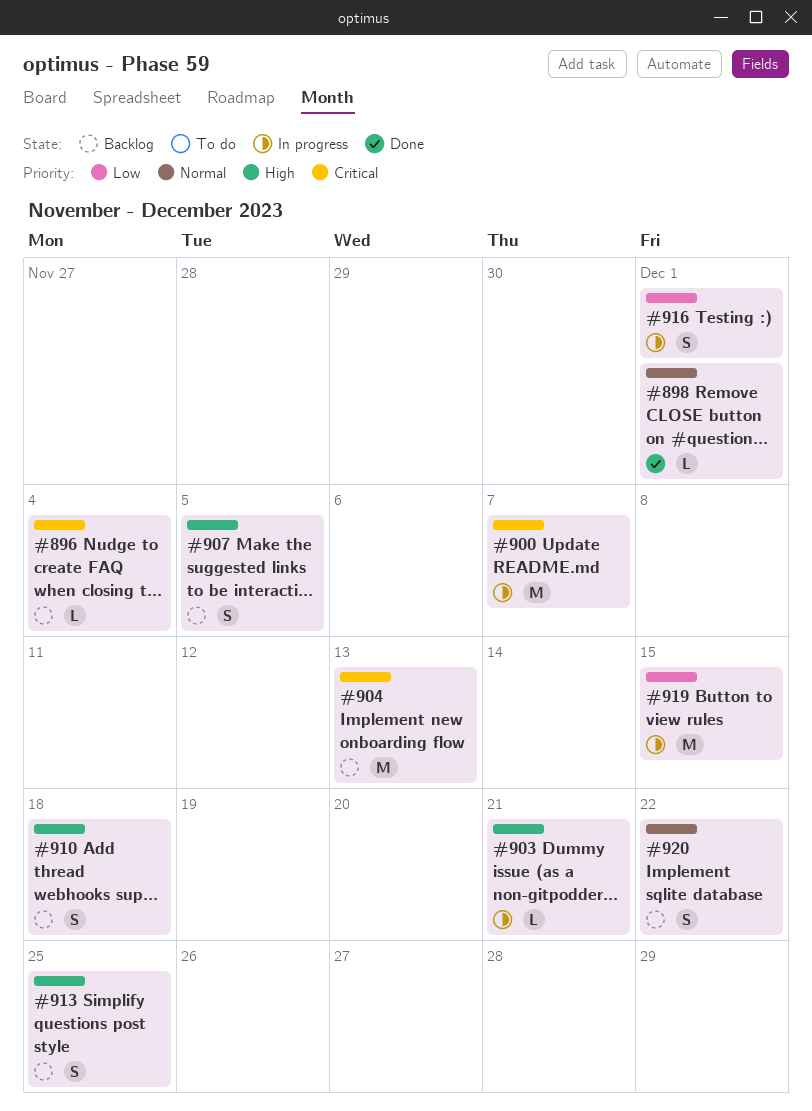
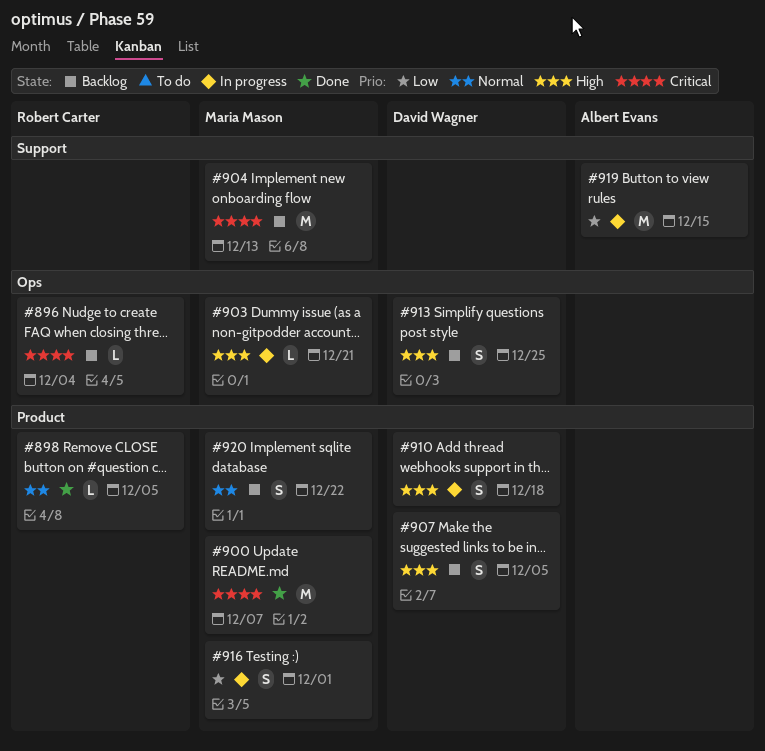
#898, due: Dec 1 -> Dec 5
#900, status: In progress -> Done
#910, status: Backlog -> In progress

